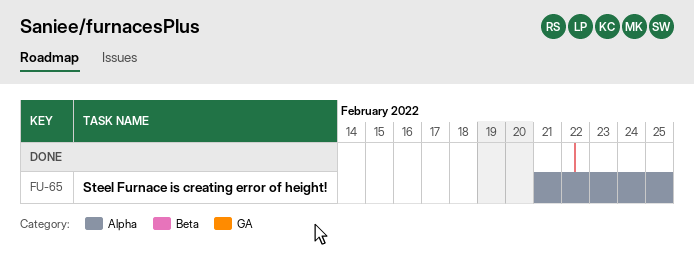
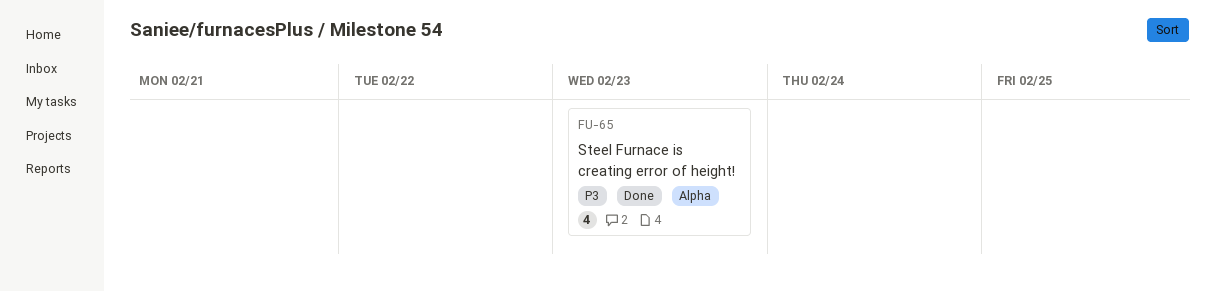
FU-65, due: Feb 25 -> Feb 23

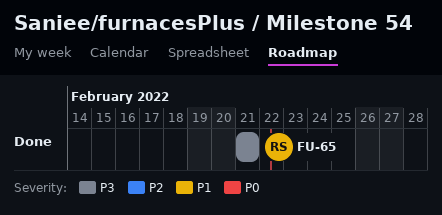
FU-65, due: Feb 23 -> Feb 21

